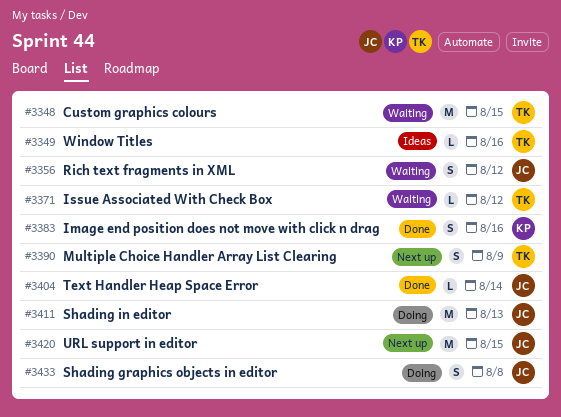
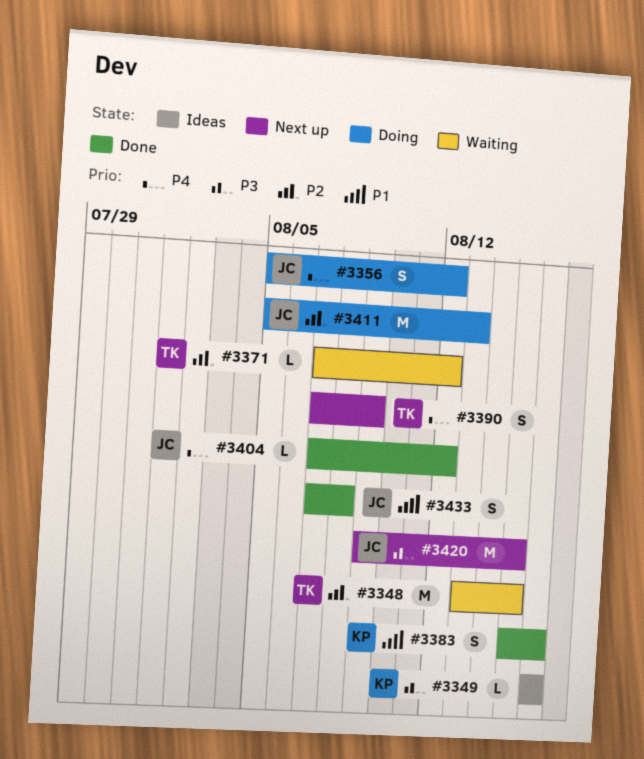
#3349, owner: TK -> KP
#3356, status: Waiting -> Doing
#3404, due: Aug 14 -> Aug 12
#3433, status: Doing -> Done

